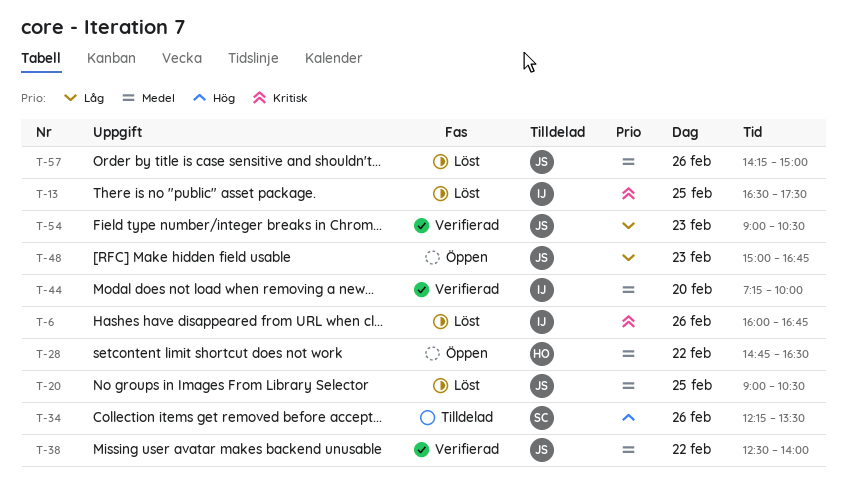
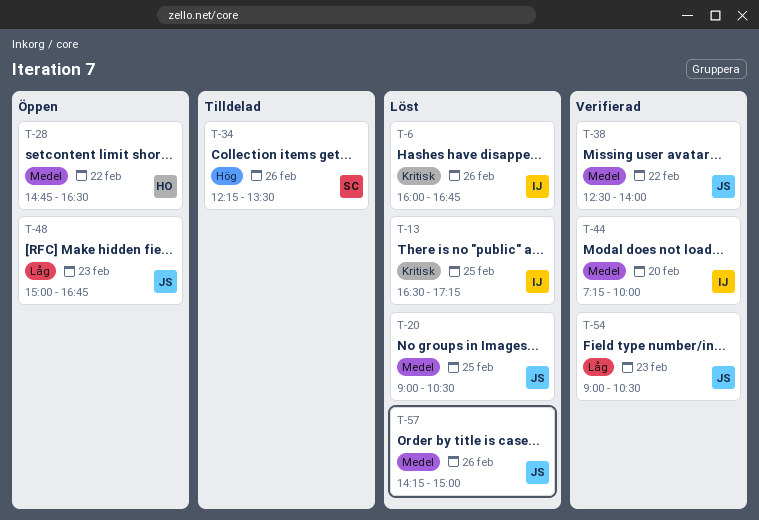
T-13, ends: 17:30 -> 17:15

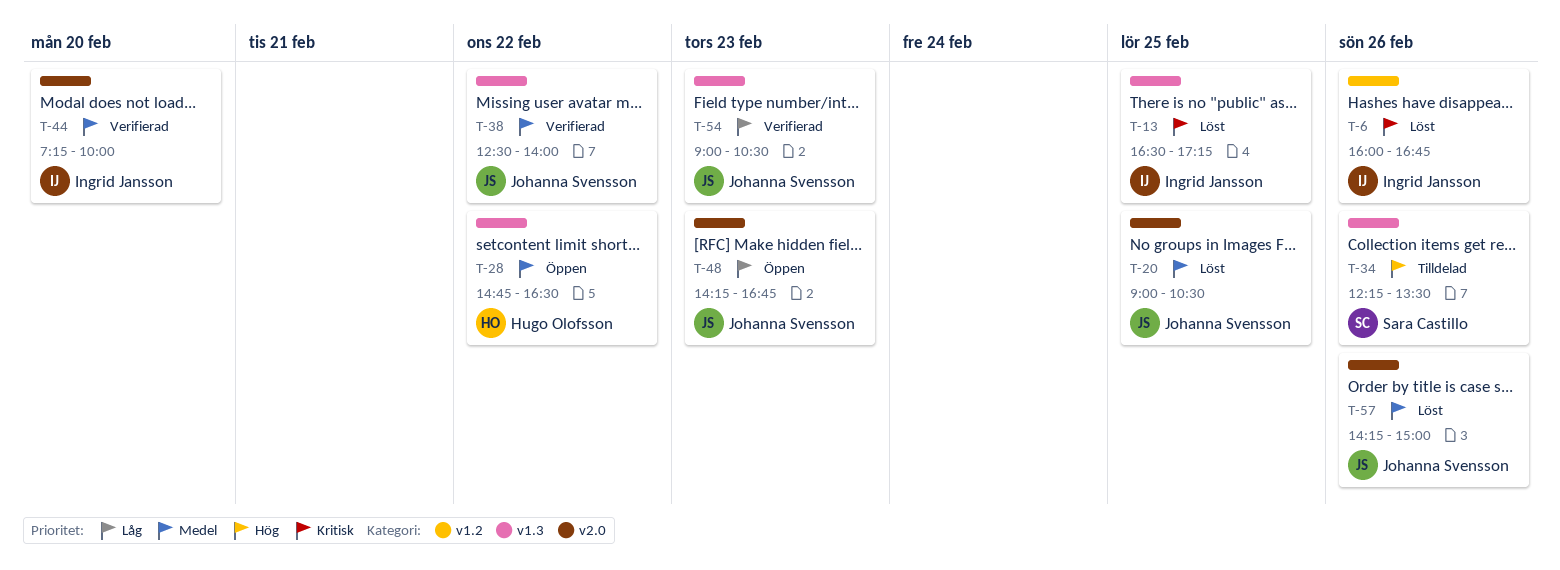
T-48, begins: 15:00 -> 14:15

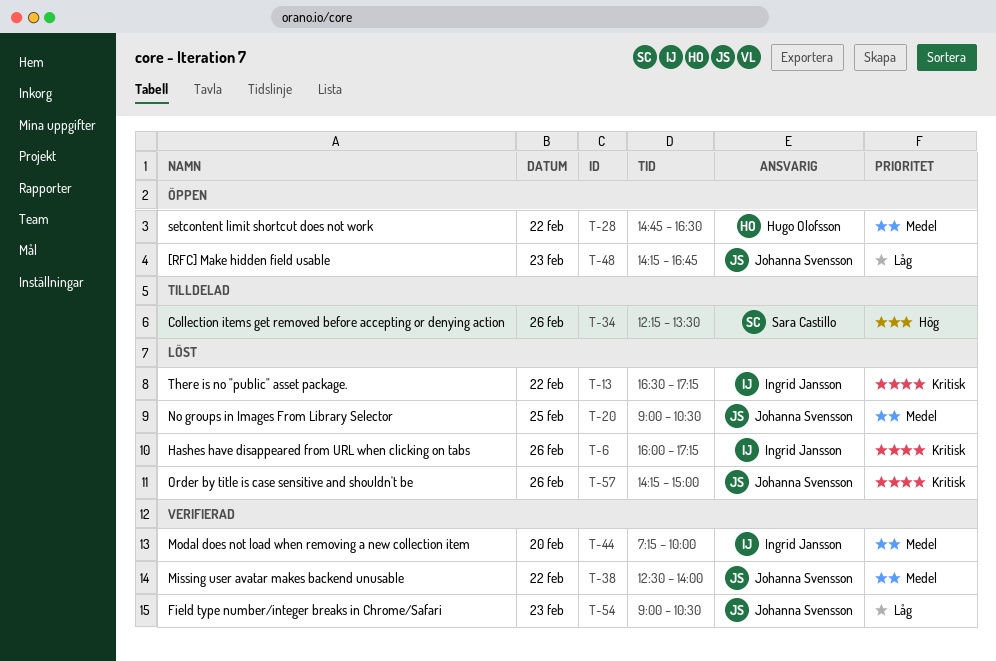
T-6, ends: 16:45 -> 17:15
T-13, day: Feb 25 -> Feb 22
T-57, priority: Medel -> Kritisk

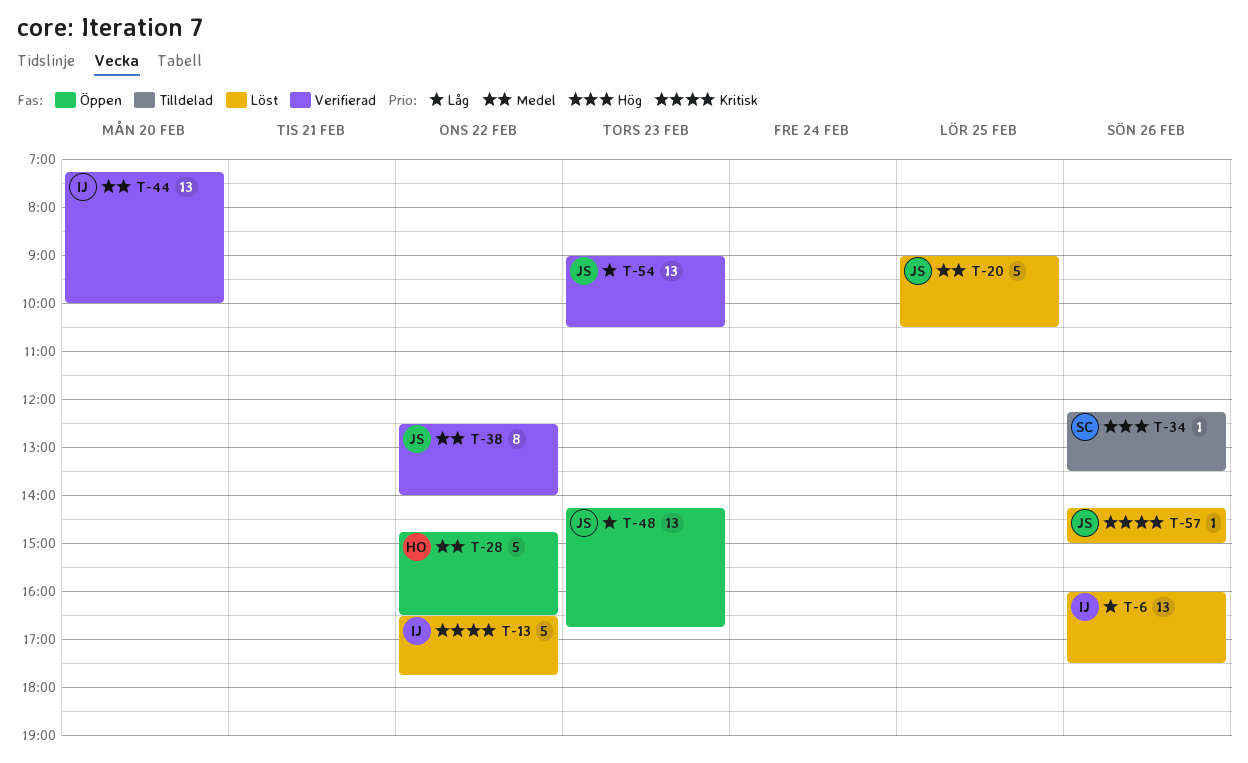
T-6, priority: Kritisk -> Låg
T-6, ends: 17:15 -> 17:30
T-13, ends: 17:15 -> 17:45

